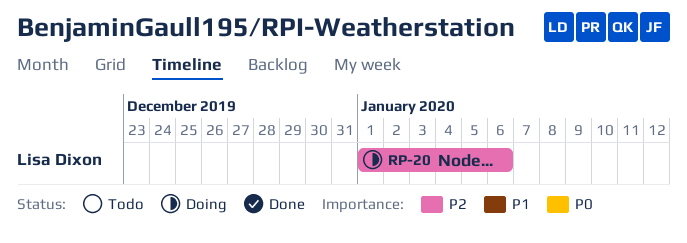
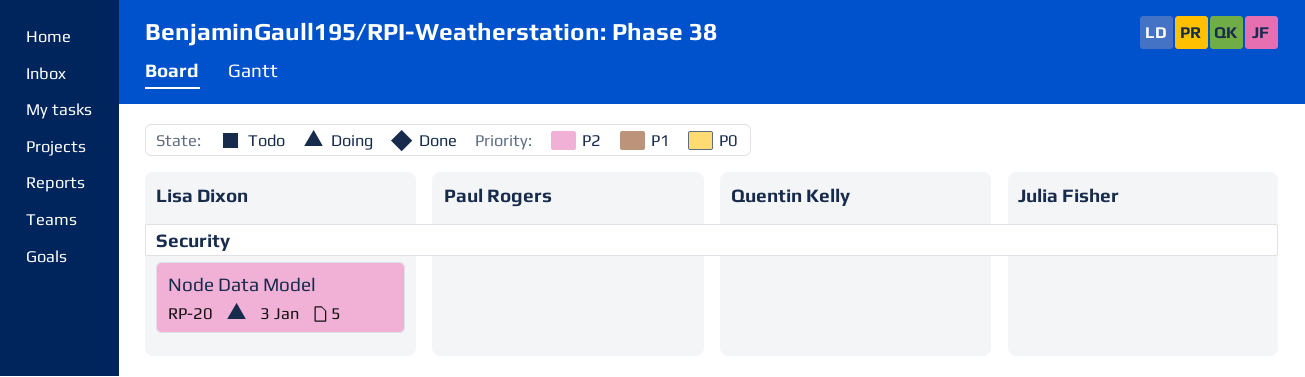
RP-20, due: Jan 6 -> Jan 3

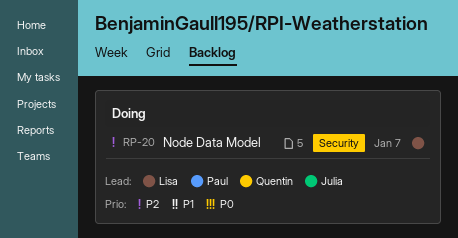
RP-20, due: Jan 3 -> Jan 7

